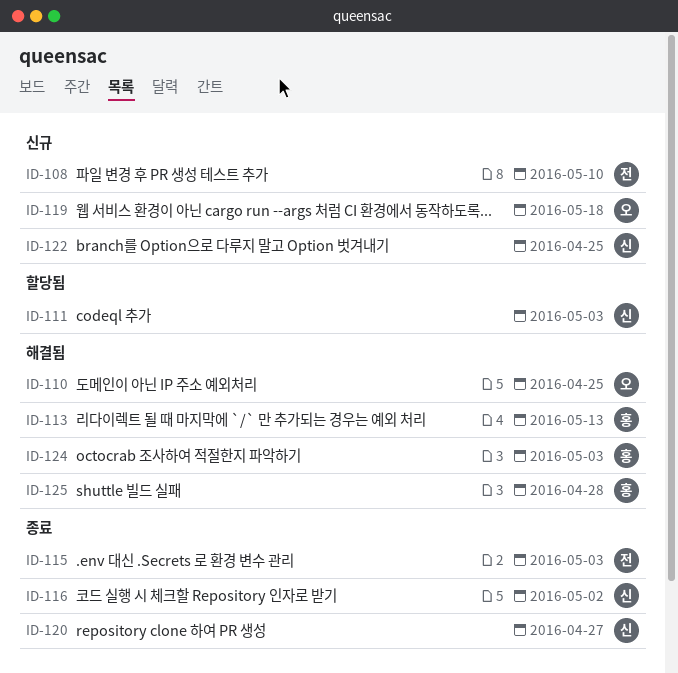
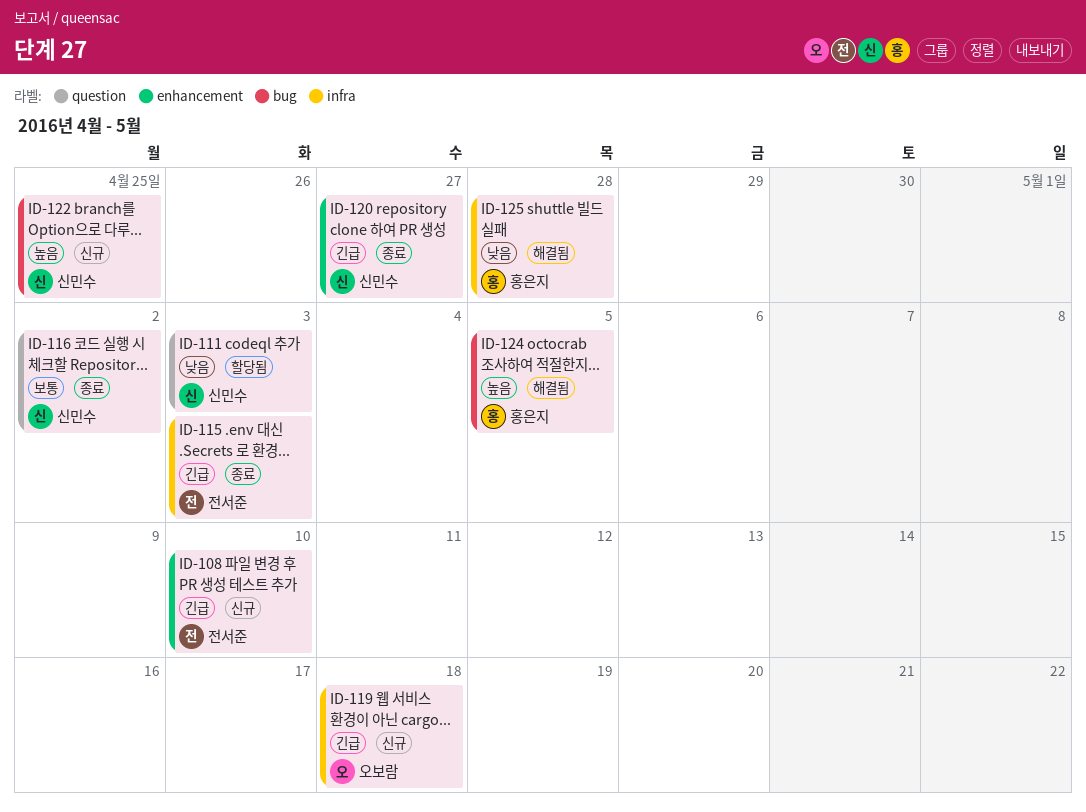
ID-110: present -> none
ID-113: present -> none
ID-124, due: May 3 -> May 5

